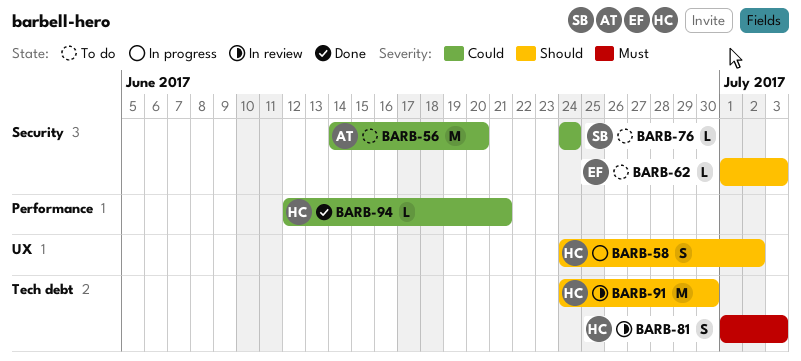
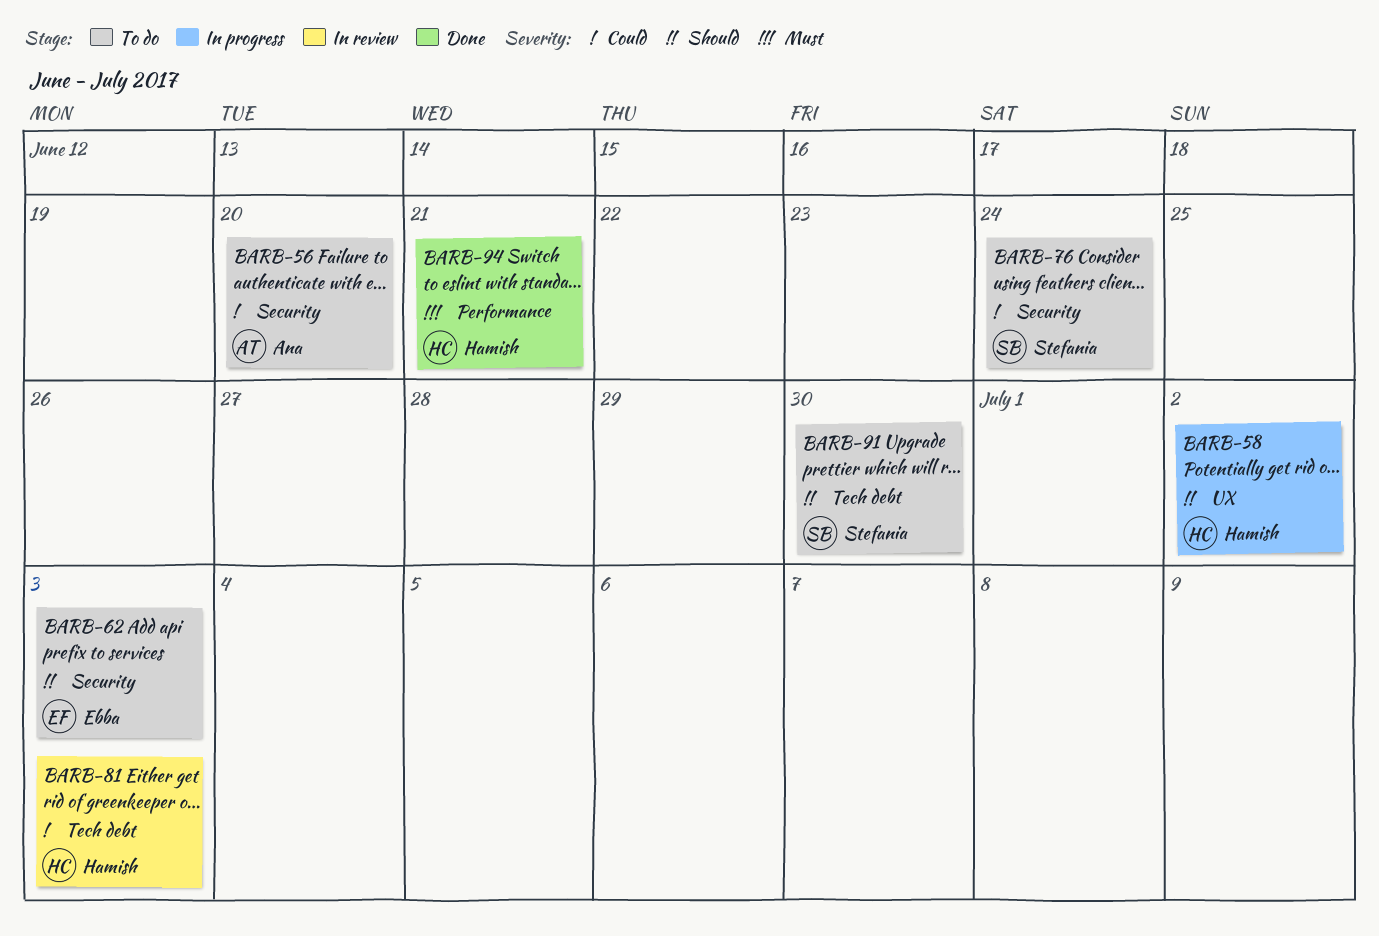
BARB-81, priority: Must -> Could
BARB-91, status: In review -> To do
BARB-91, owner: Hamish -> Stefania
BARB-94, priority: Could -> Must

